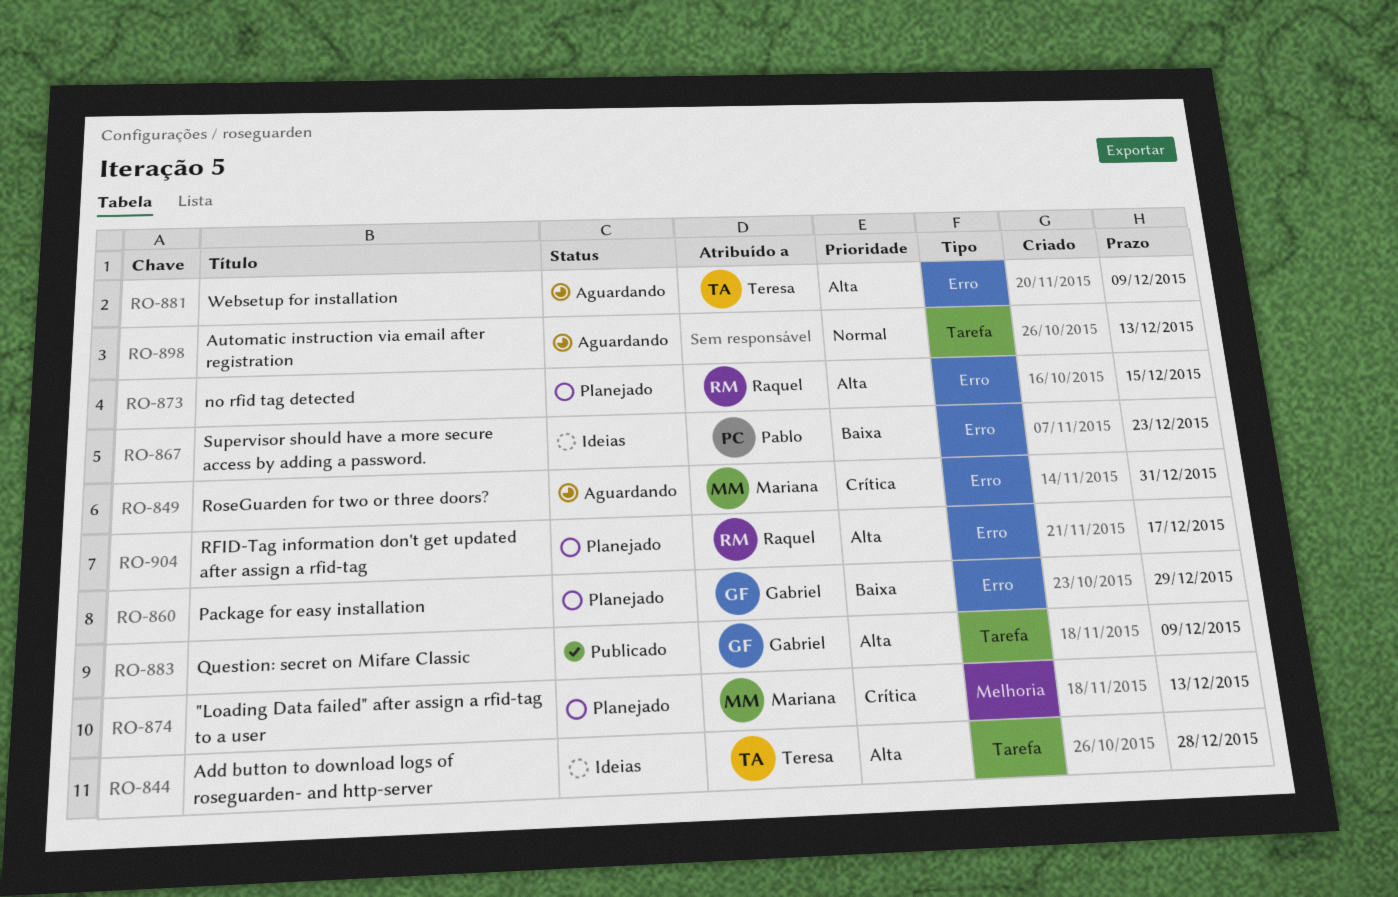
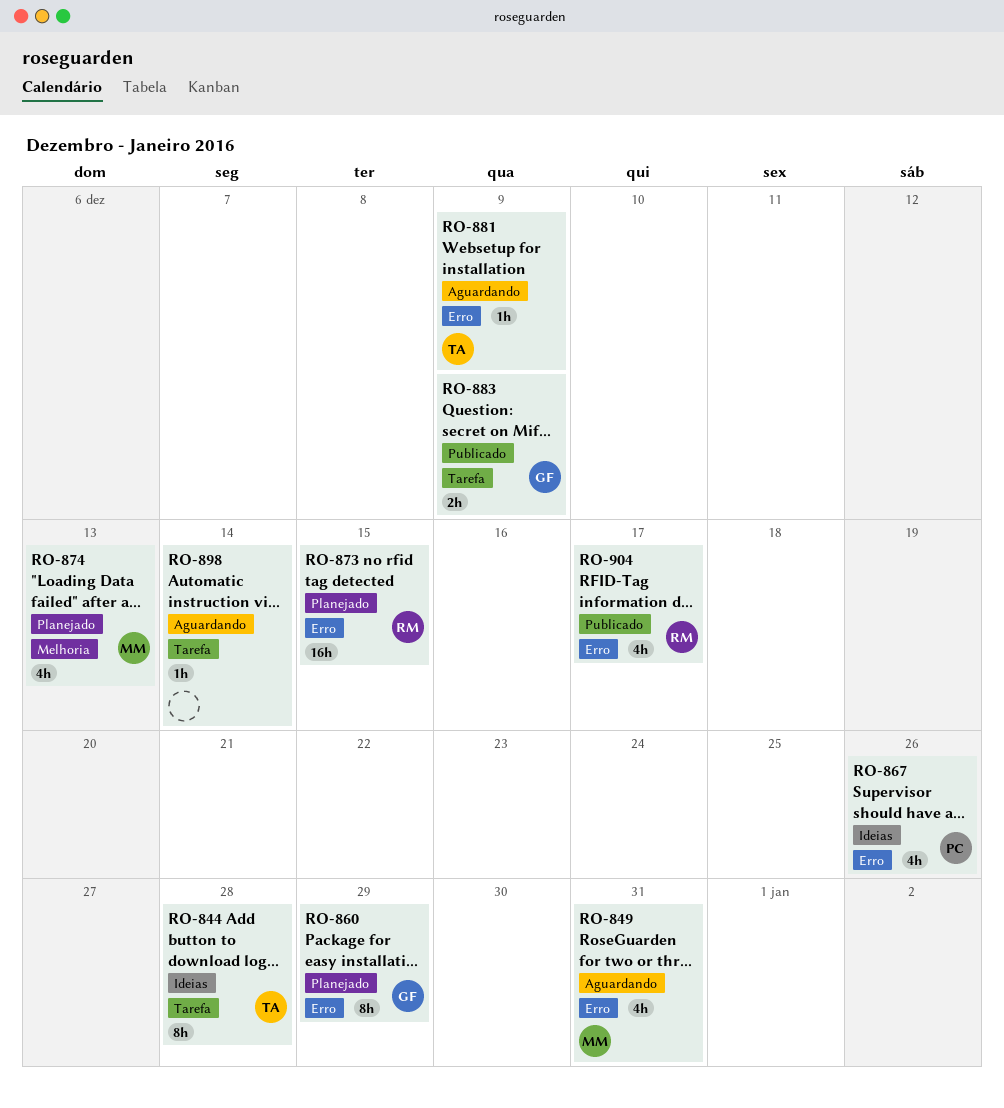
RO-867, due: Dec 23 -> Dec 26
RO-898, due: Dec 13 -> Dec 14
RO-904, status: Planejado -> Publicado

